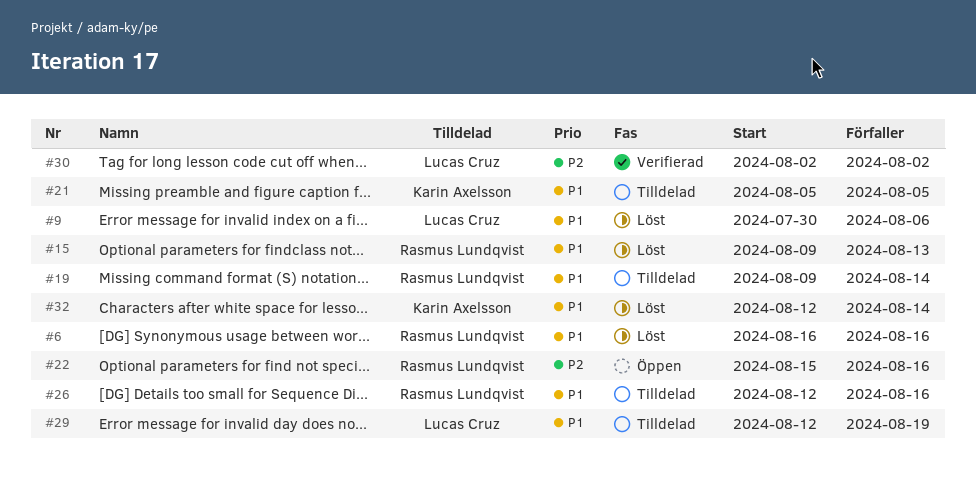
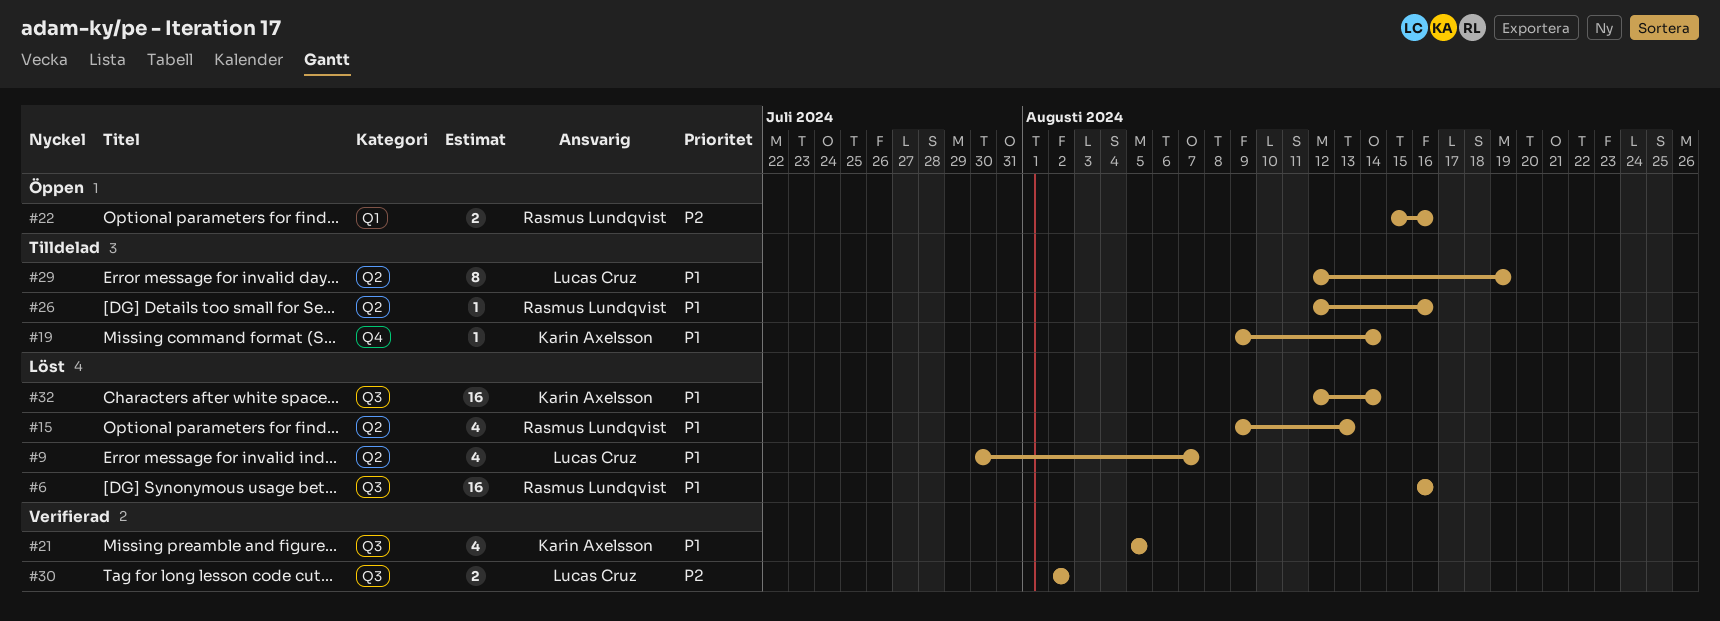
#9, due: Aug 6 -> Aug 7
#19, owner: Rasmus Lundqvist -> Karin Axelsson
#21, status: Tilldelad -> Verifierad

